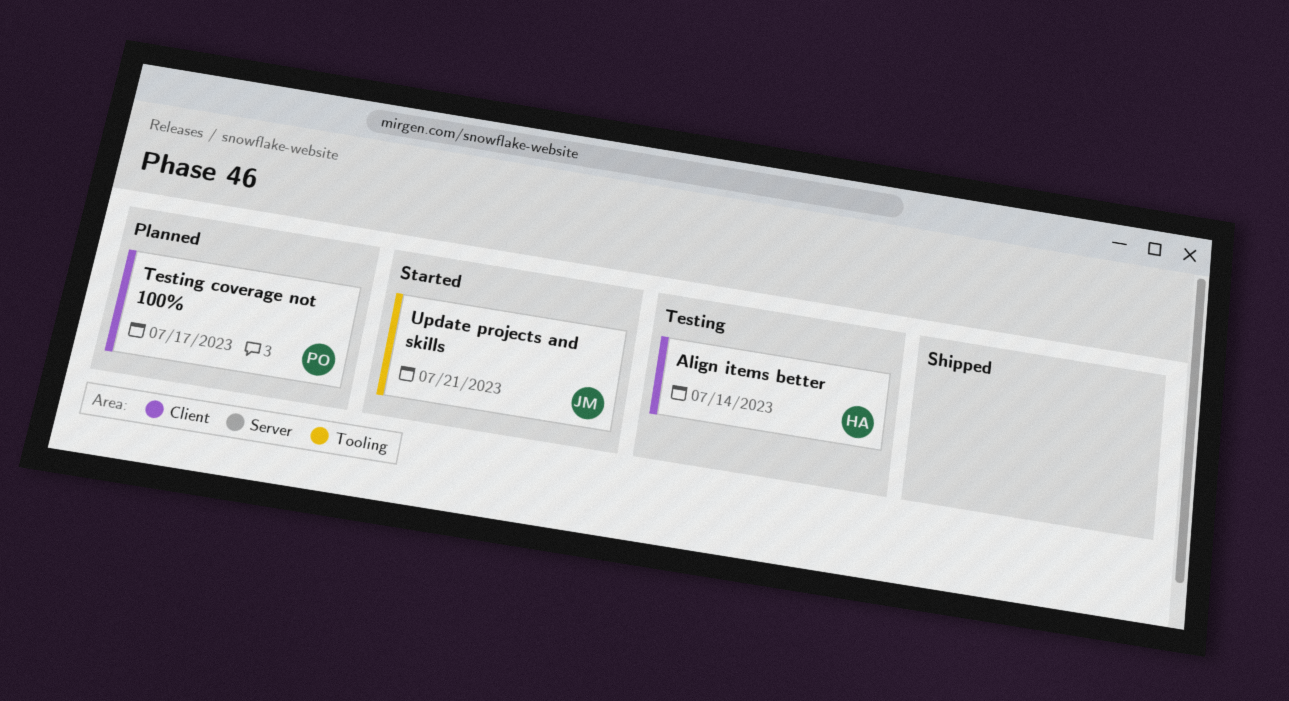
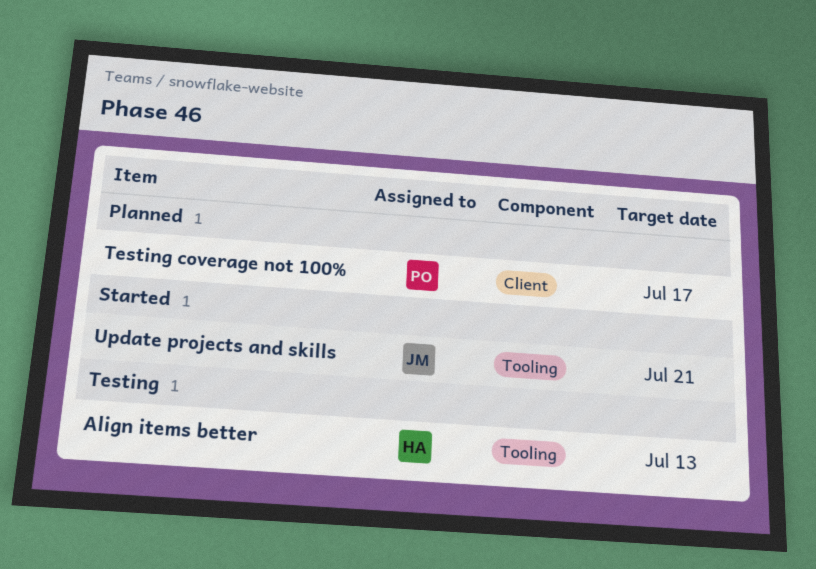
Align items better, label: Client -> Tooling
Align items better, due: Jul 14 -> Jul 13

